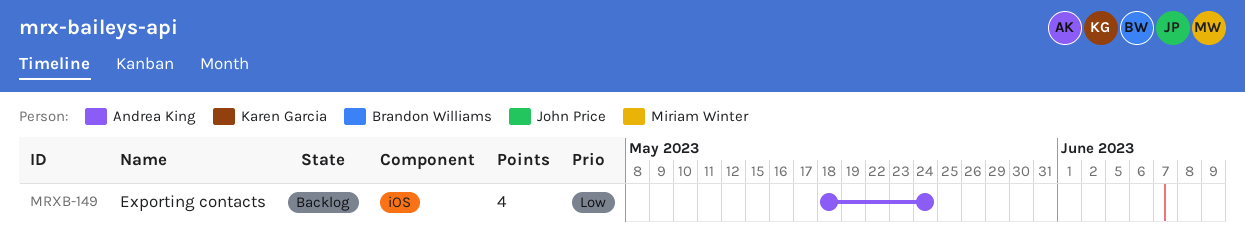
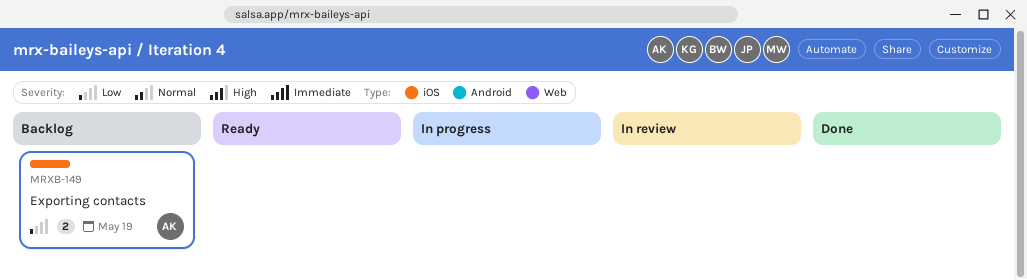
MRXB-149, estimate: 4 -> 2
MRXB-149, due: May 24 -> May 19

